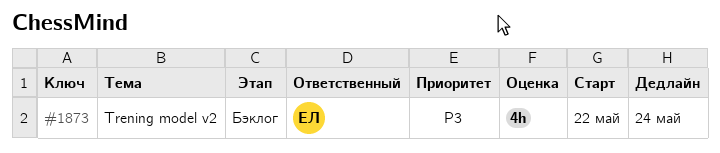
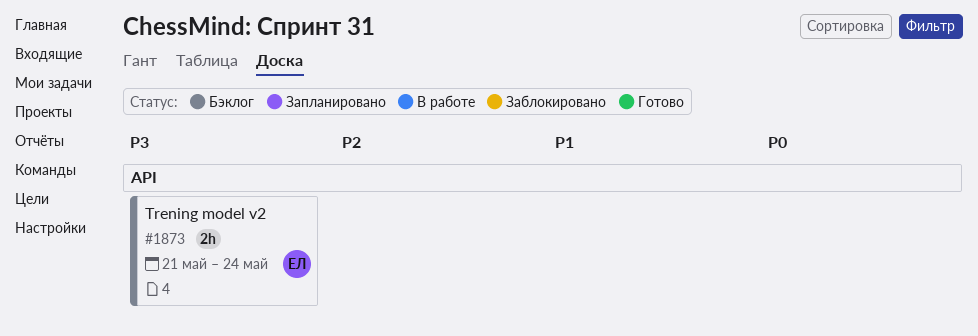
#1873, estimate: 4h -> 2h
#1873, start: May 22 -> May 21

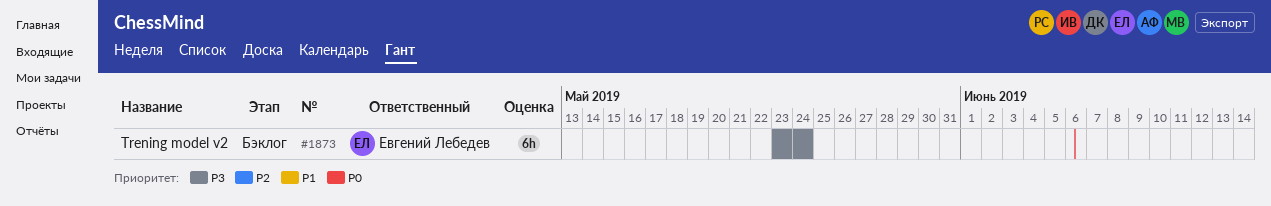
#1873, estimate: 2h -> 6h
#1873, start: May 21 -> May 23

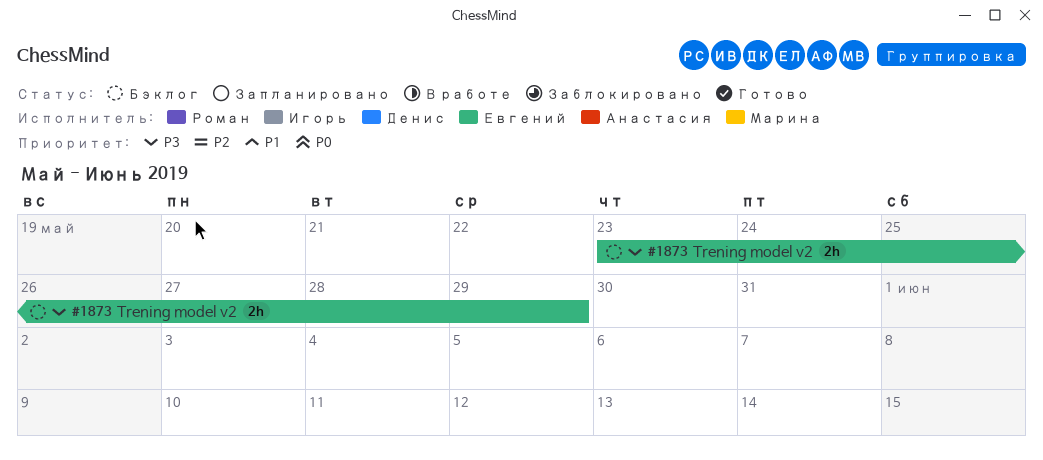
#1873, estimate: 6h -> 2h
#1873, due: May 24 -> May 29

